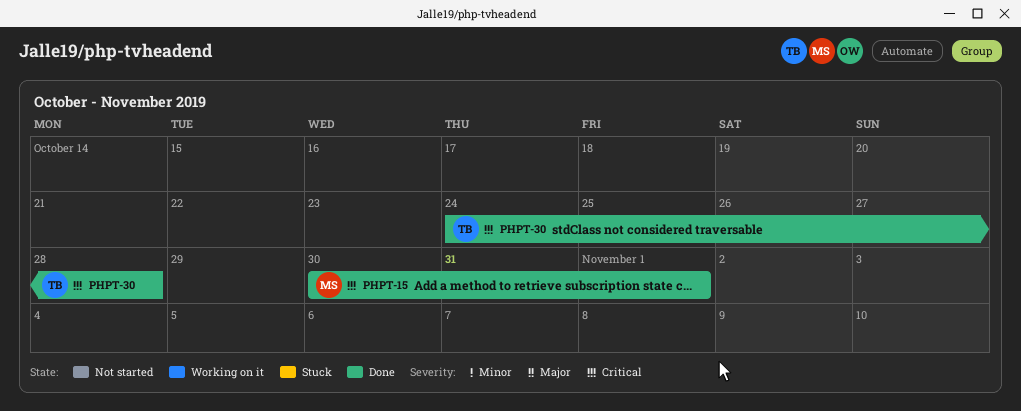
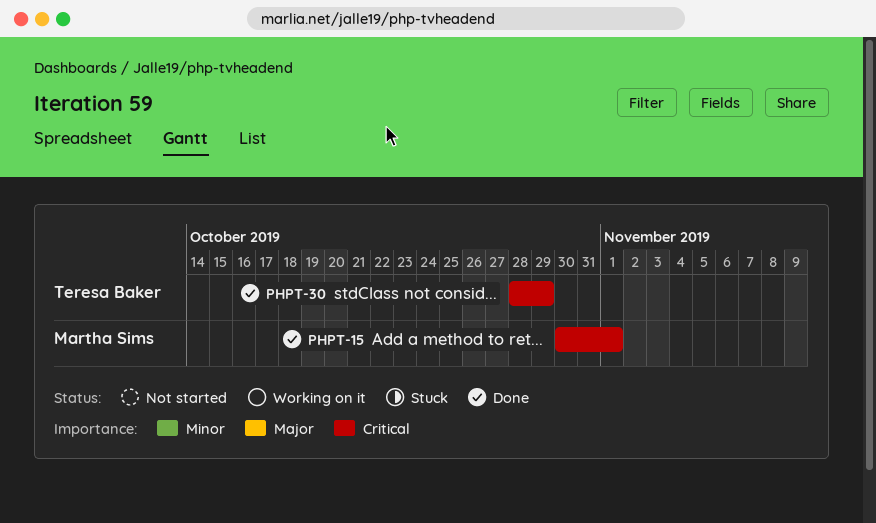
PHPT-30, start: Oct 24 -> Oct 28
PHPT-30, due: Oct 28 -> Oct 29

